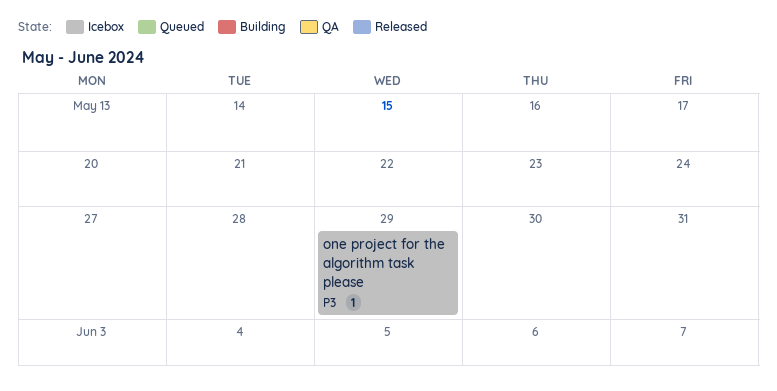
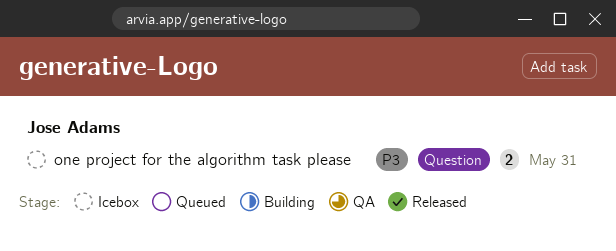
one project for the algorithm task please, estimate: 1 -> 2
one project for the algorithm task please, due: May 29 -> May 31

